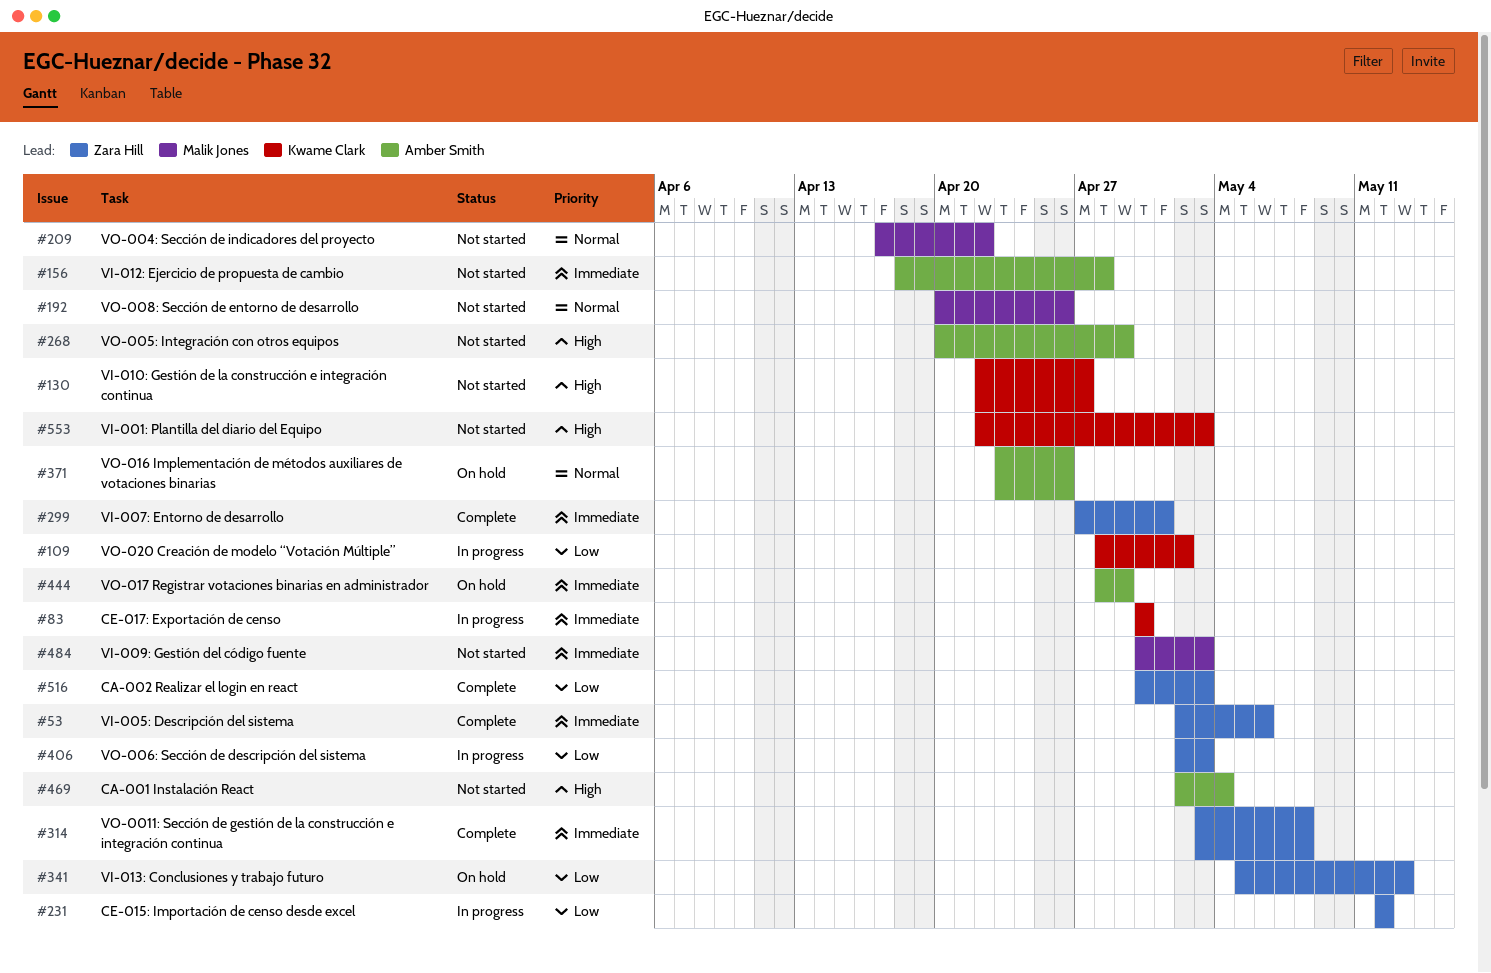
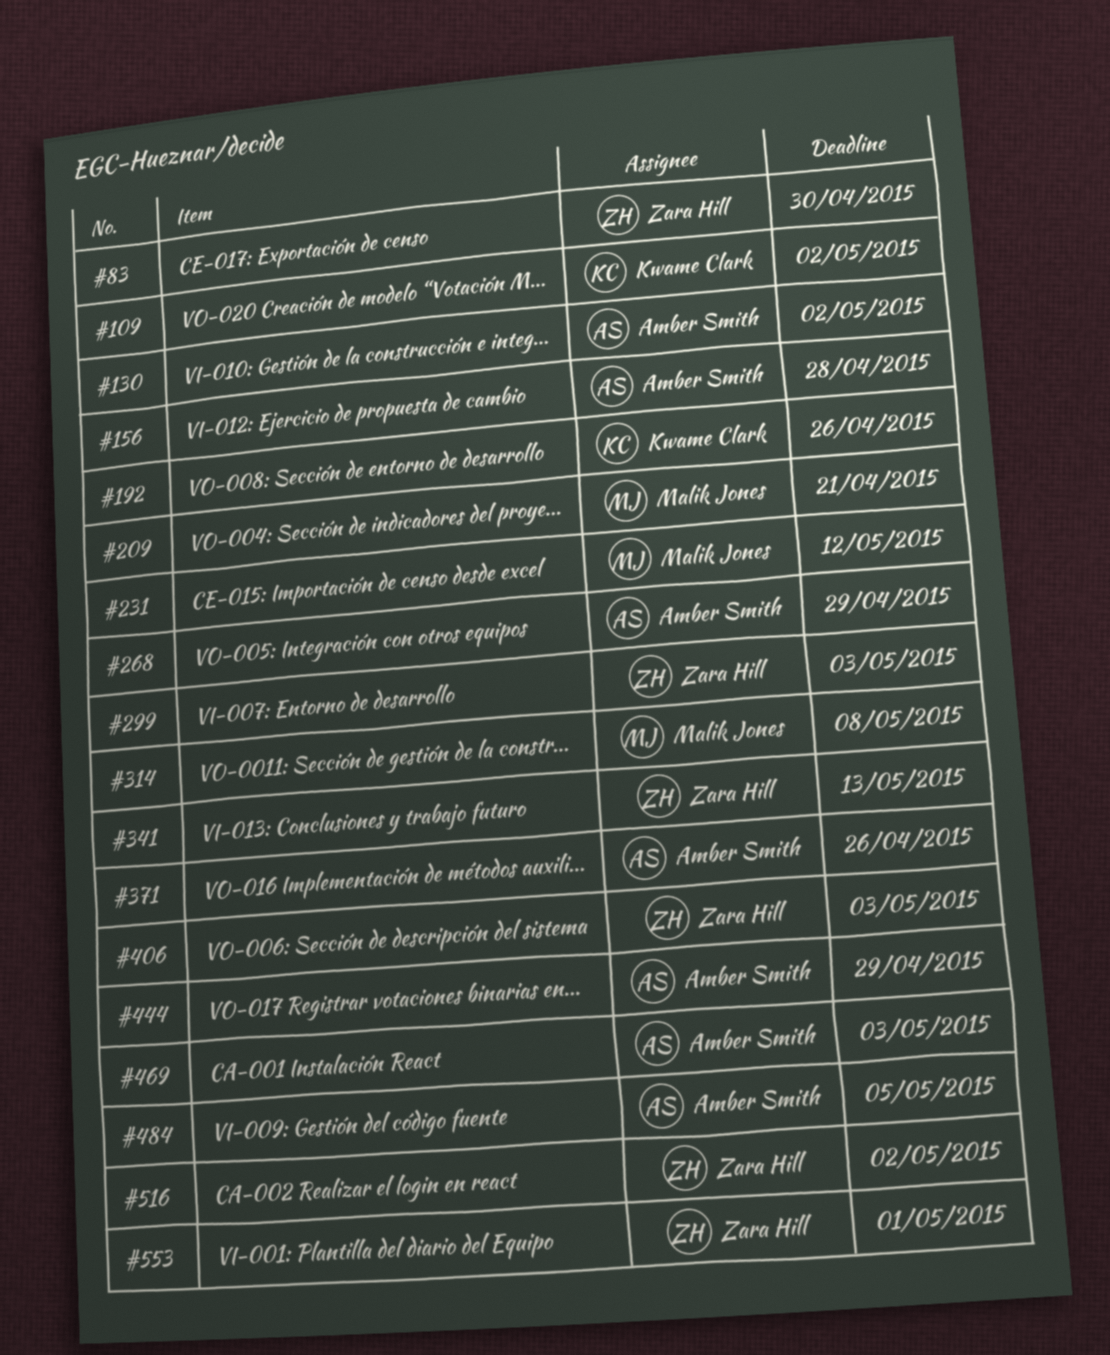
#53: present -> none
#83, owner: Kwame Clark -> Zara Hill
#130, owner: Kwame Clark -> Amber Smith
#130, due: Apr 27 -> May 2
#192, owner: Malik Jones -> Kwame Clark
#209, due: Apr 22 -> Apr 21
#231, owner: Zara Hill -> Malik Jones
#299, due: May 1 -> May 3
#314, owner: Zara Hill -> Malik Jones
#469, due: May 4 -> May 3
#484, owner: Malik Jones -> Amber Smith
#484, due: May 3 -> May 5
#516, due: May 3 -> May 2
#553, owner: Kwame Clark -> Zara Hill
#553, due: May 3 -> May 1

